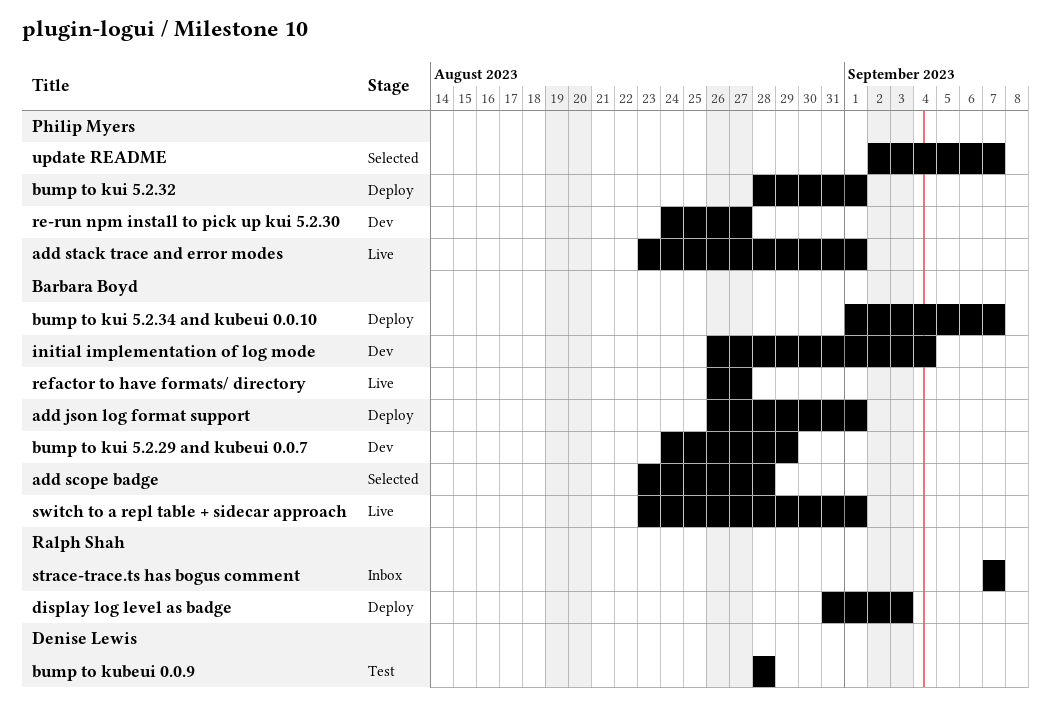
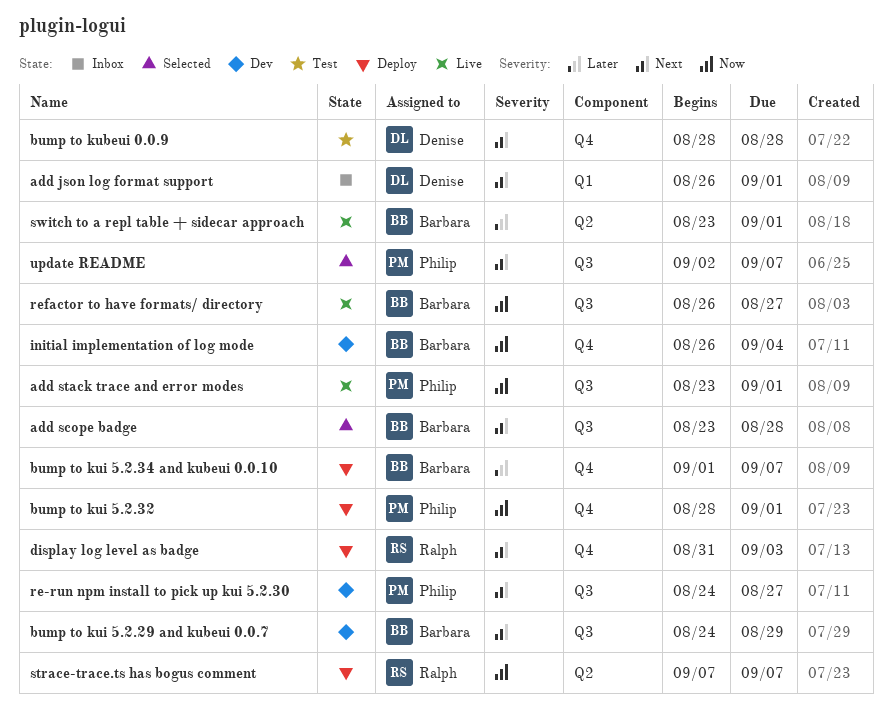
add json log format support, status: Deploy -> Inbox
add json log format support, owner: Barbara Boyd -> Denise Lewis
strace-trace.ts has bogus comment, status: Inbox -> Deploy

